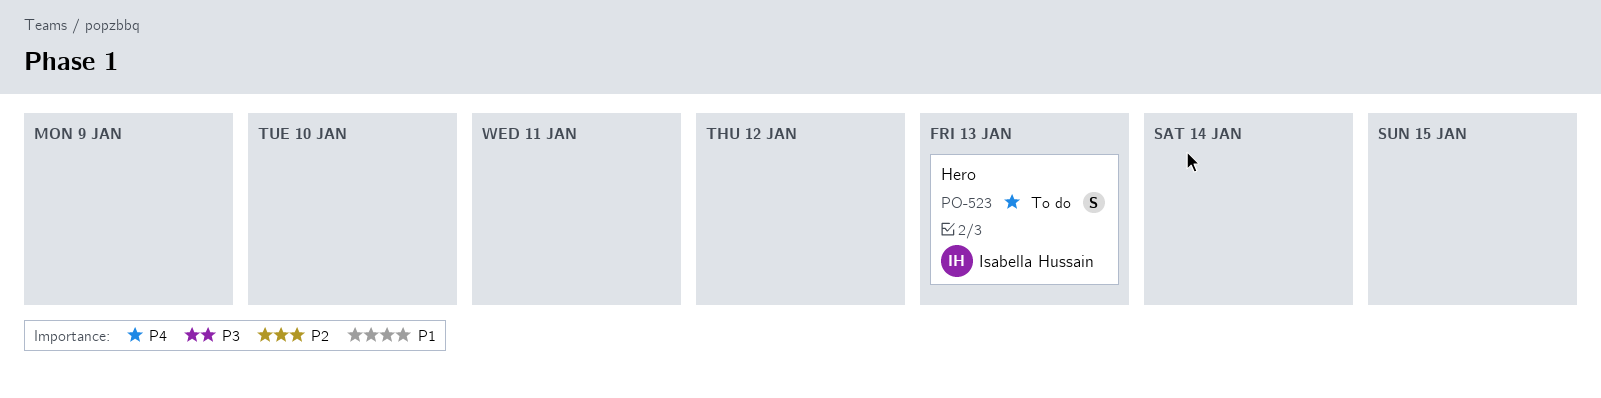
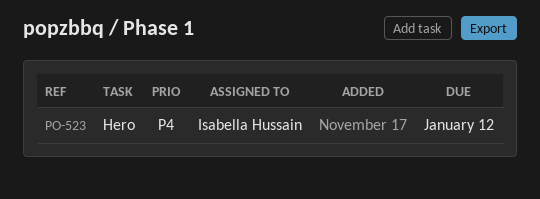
PO-523, due: Jan 13 -> Jan 12

